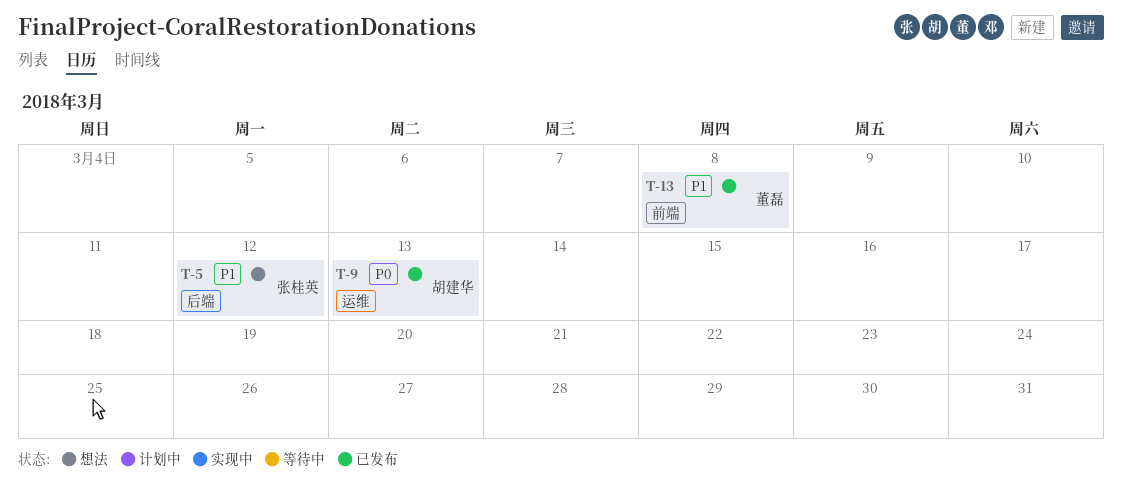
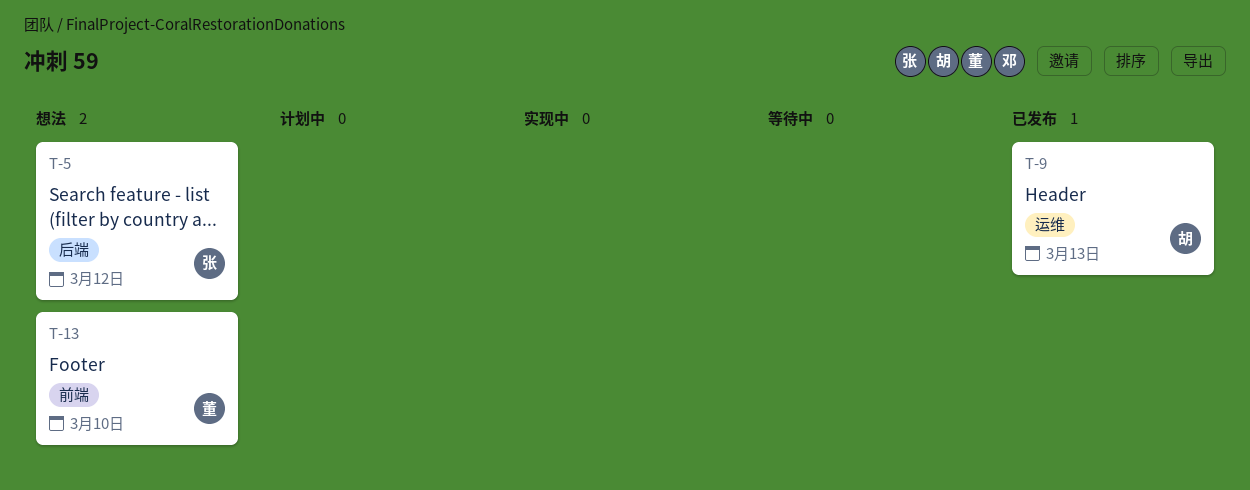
T-13, status: 已发布 -> 想法
T-13, due: Mar 8 -> Mar 10

